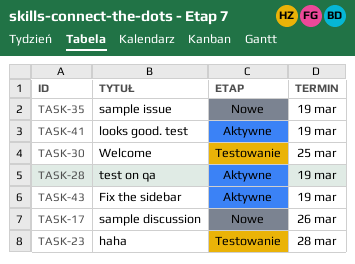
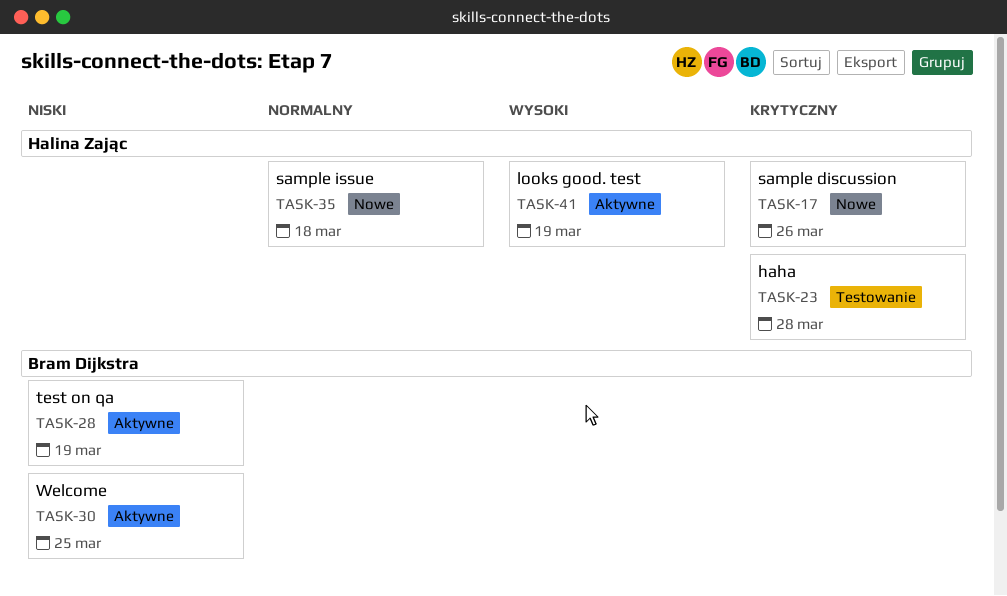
TASK-30, status: Testowanie -> Aktywne
TASK-35, due: Mar 19 -> Mar 18
TASK-43: present -> none

